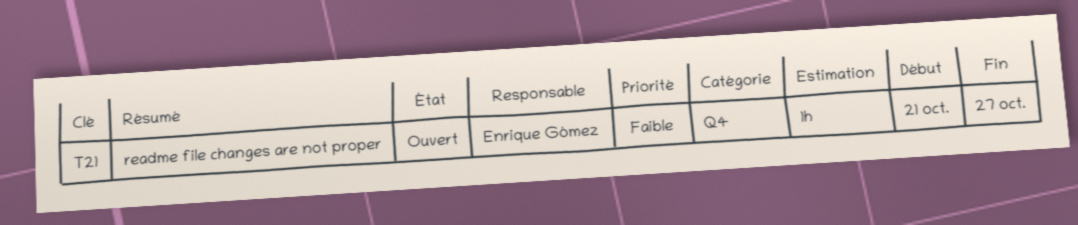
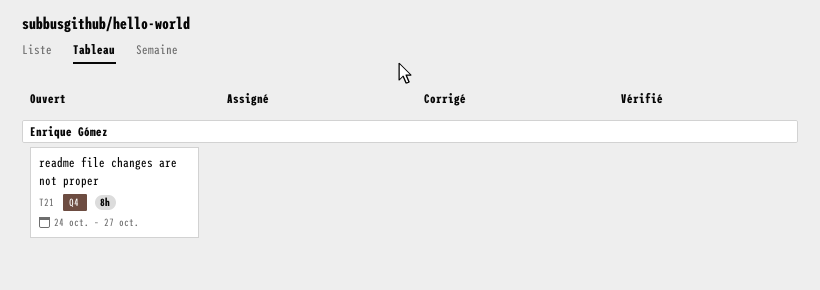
T21, estimate: 1h -> 8h
T21, start: Oct 21 -> Oct 24

